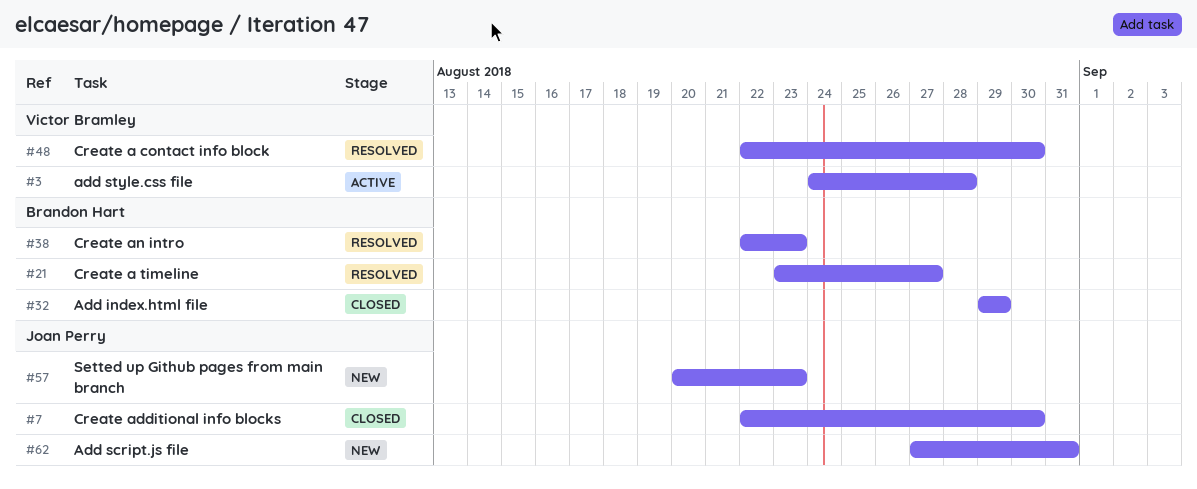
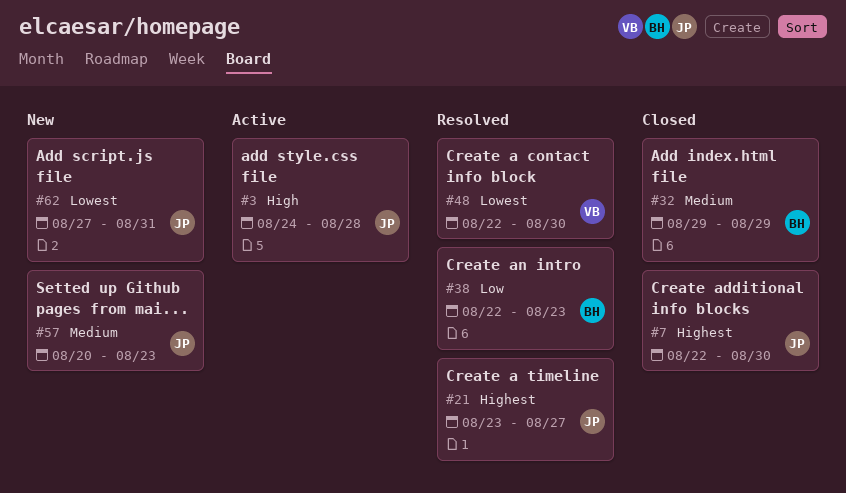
#3, owner: Victor Bramley -> Joan Perry
#21, owner: Brandon Hart -> Joan Perry

